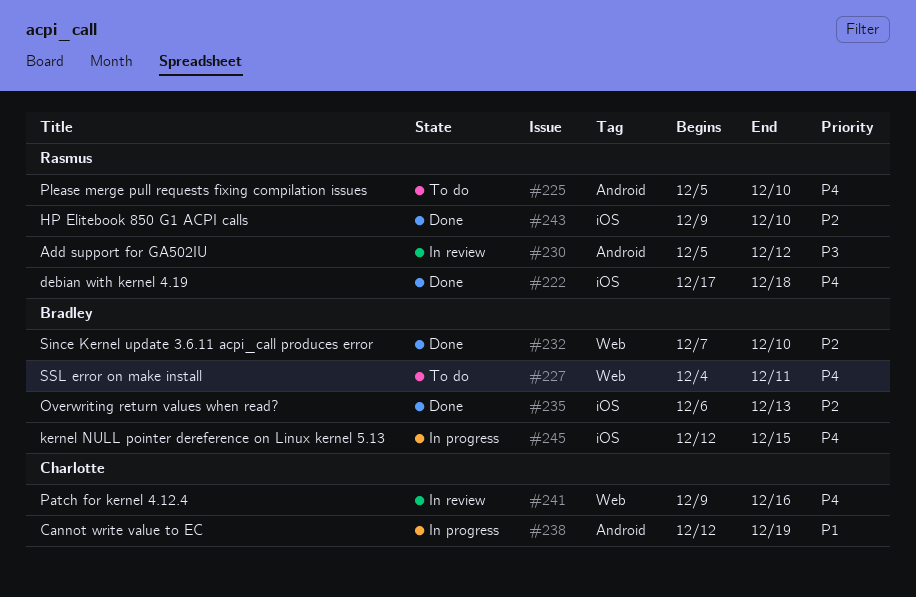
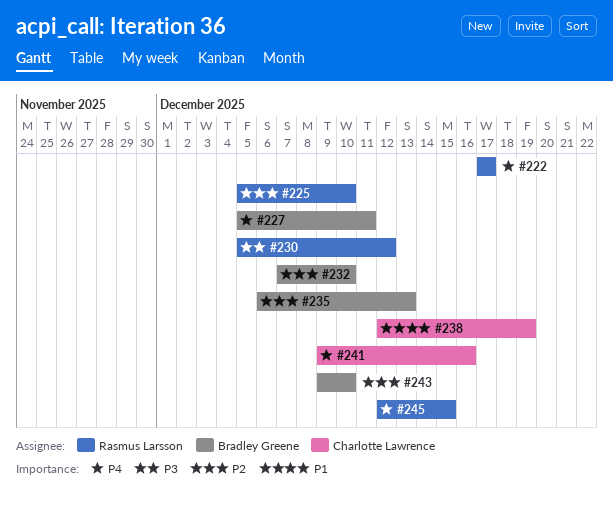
#222, due: Dec 18 -> Dec 17
#225, priority: P4 -> P2
#227, start: Dec 4 -> Dec 5
#243, owner: Rasmus Larsson -> Bradley Greene
#245, owner: Bradley Greene -> Rasmus Larsson

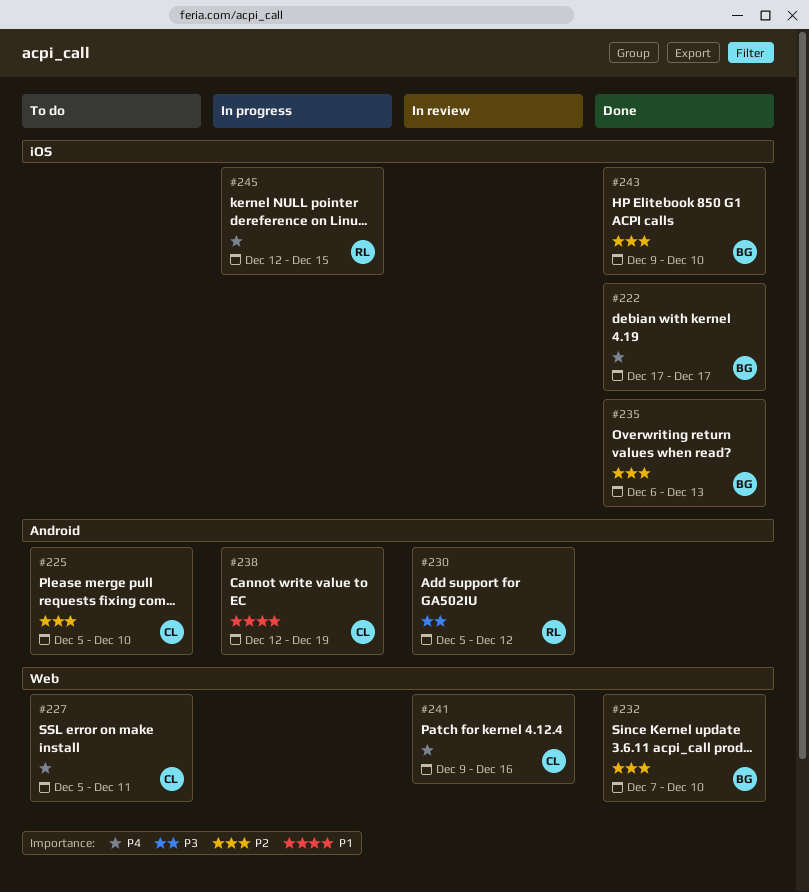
#222, owner: Rasmus Larsson -> Bradley Greene
#225, owner: Rasmus Larsson -> Charlotte Lawrence
#227, owner: Bradley Greene -> Charlotte Lawrence

